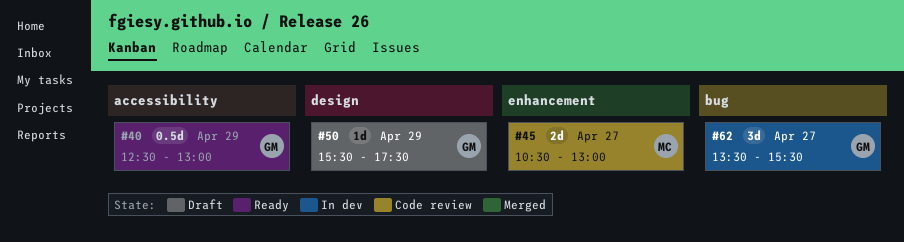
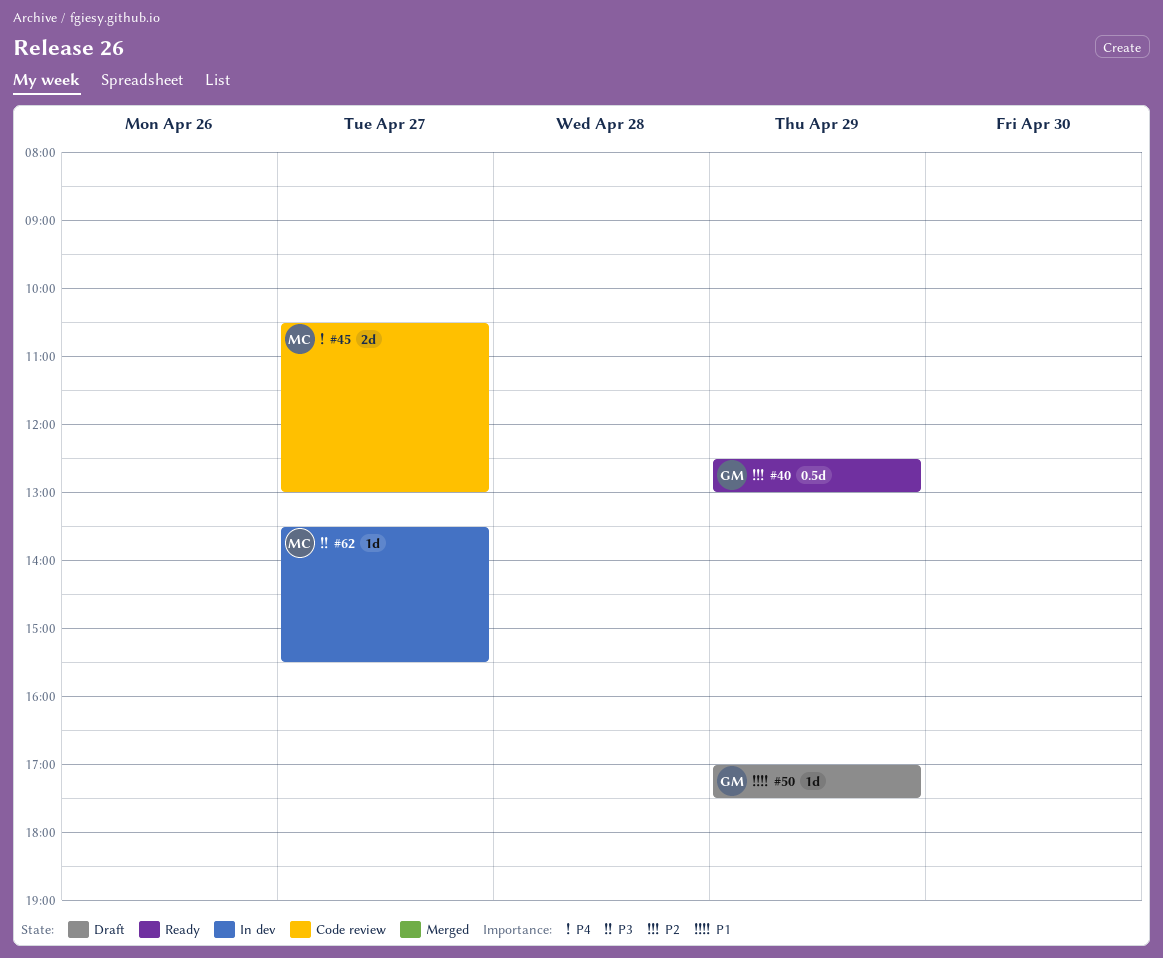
#50, begins: 15:30 -> 17:00
#62, owner: GM -> MC
#62, estimate: 3d -> 1d

